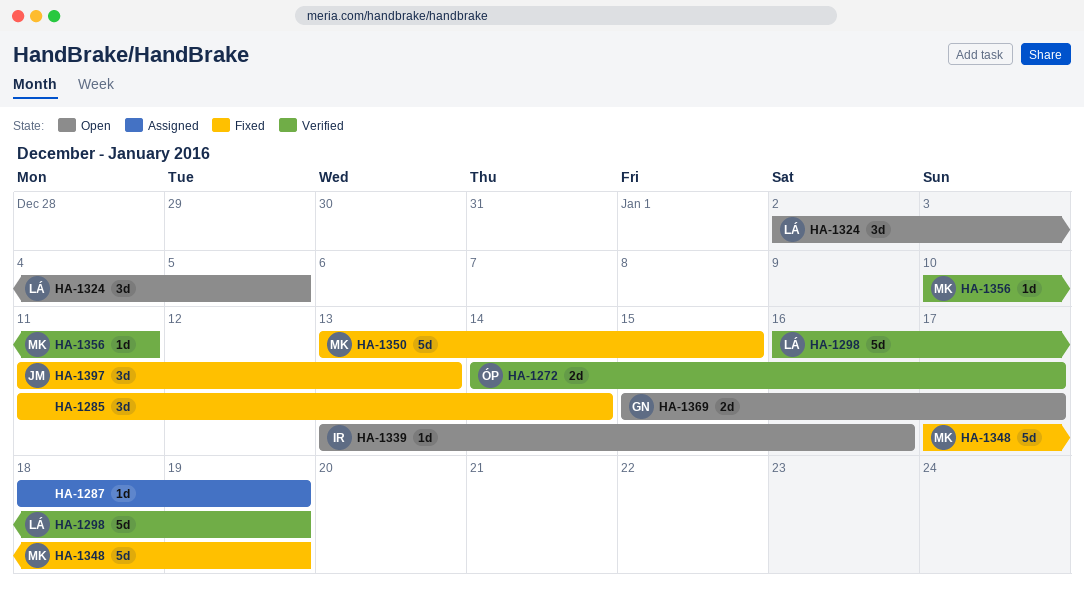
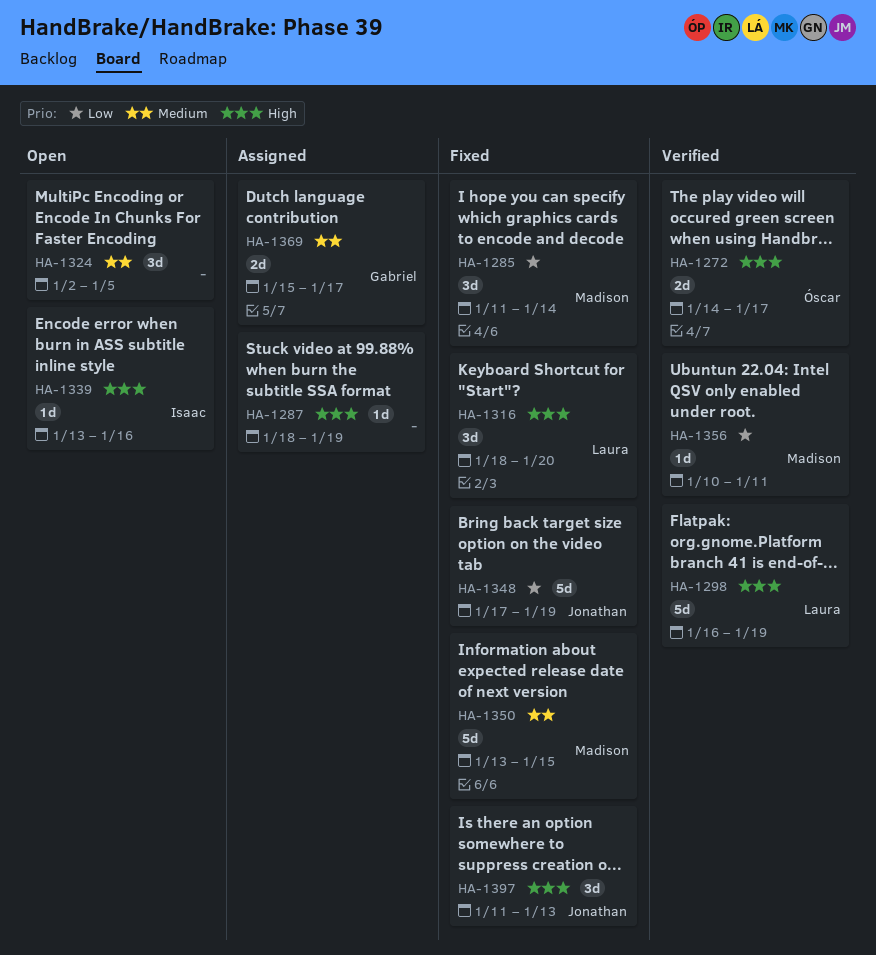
HA-1285, owner: none -> Madison
HA-1316: none -> present
HA-1324, owner: Laura -> none
HA-1348, owner: Madison -> Jonathan
HA-1369, status: Open -> Assigned

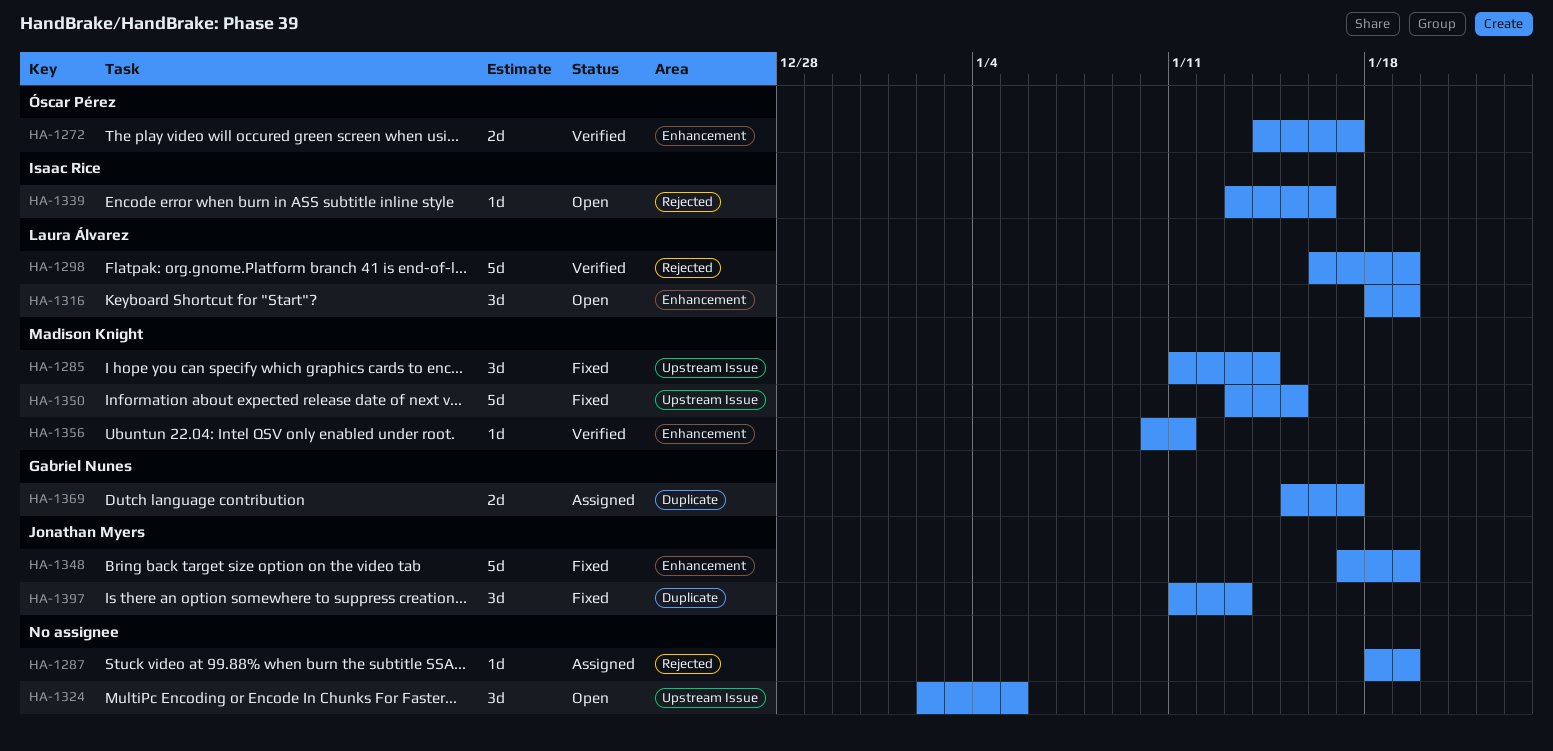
HA-1316, status: Fixed -> Open
HA-1316, due: Jan 20 -> Jan 19

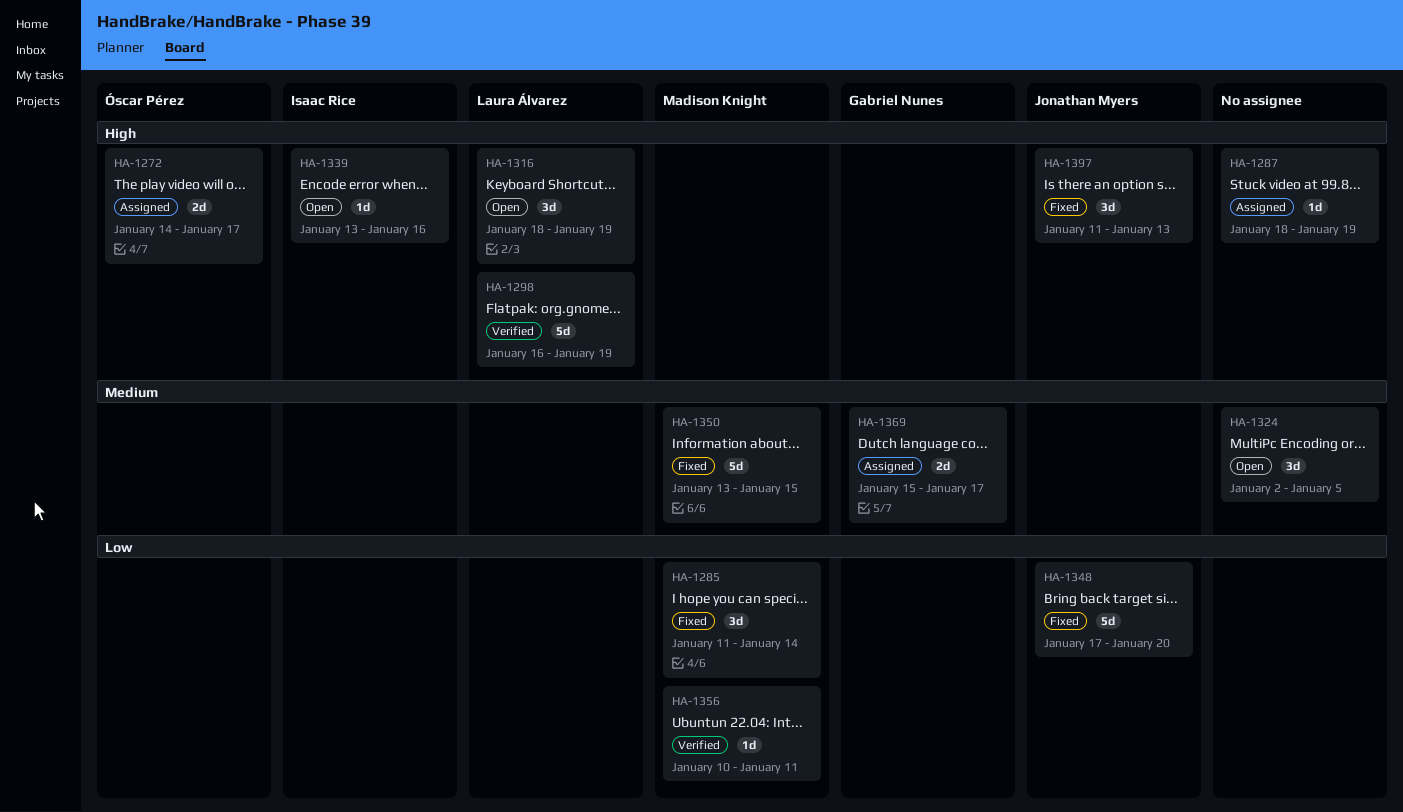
HA-1272, status: Verified -> Assigned
HA-1348, due: Jan 19 -> Jan 20

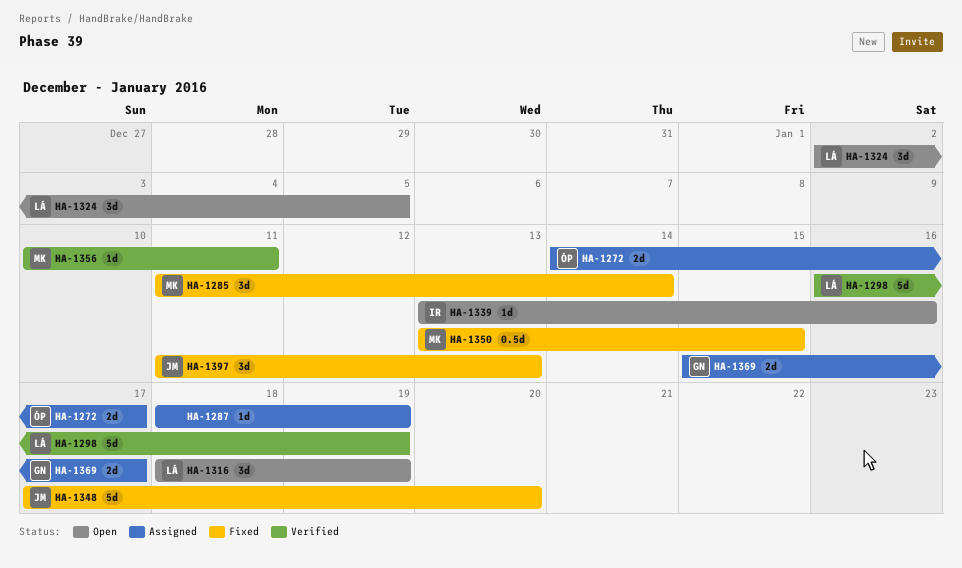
HA-1324, owner: none -> Laura Álvarez
HA-1350, estimate: 5d -> 0.5d

